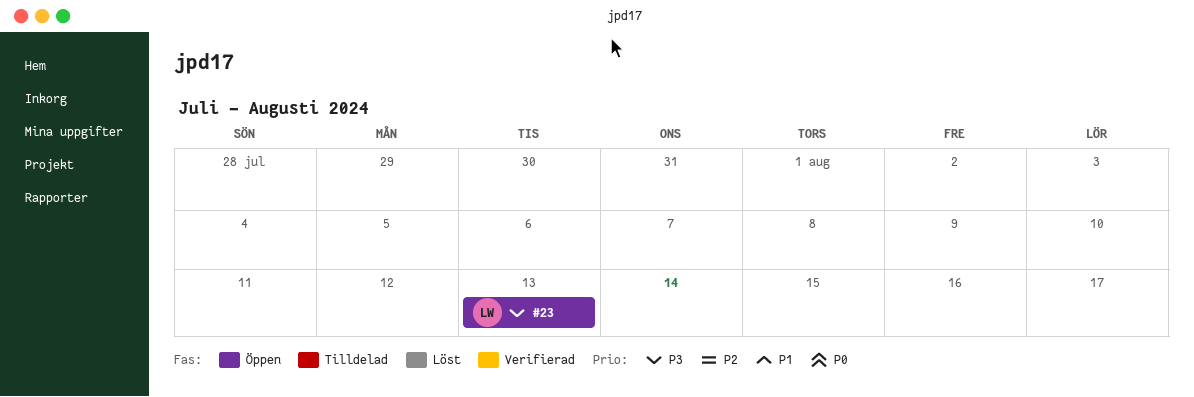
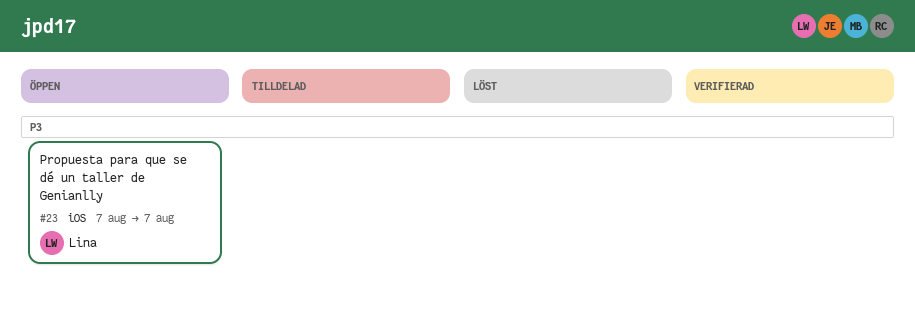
#23, start: Aug 13 -> Aug 7
#23, due: Aug 13 -> Aug 7

